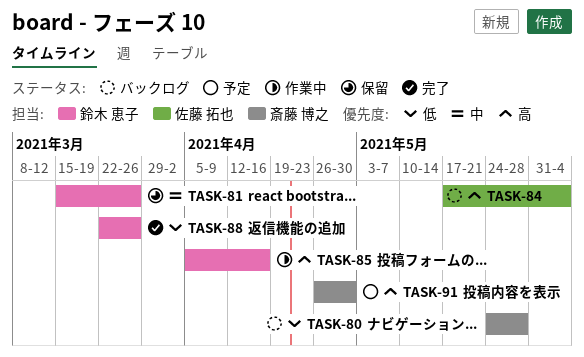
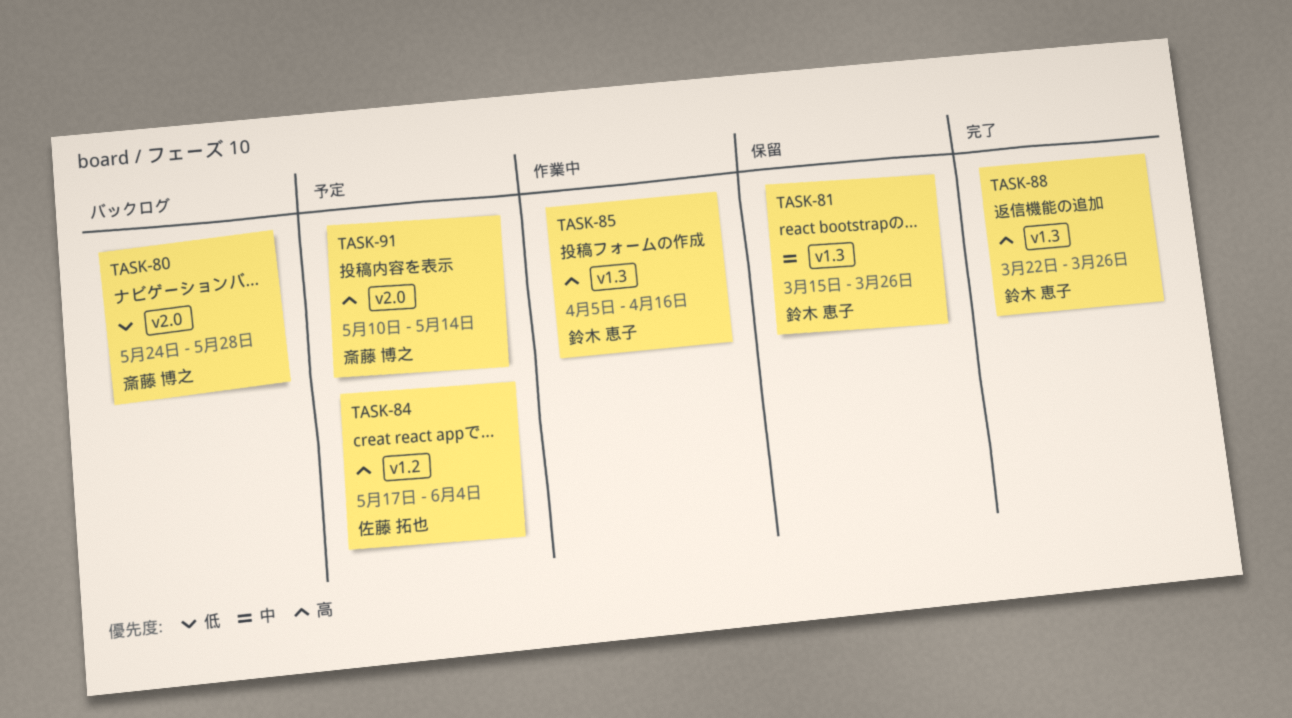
TASK-84, status: バックログ -> 予定
TASK-88, priority: 低 -> 高
TASK-91, start: Apr 26 -> May 10
TASK-91, due: Apr 30 -> May 14

